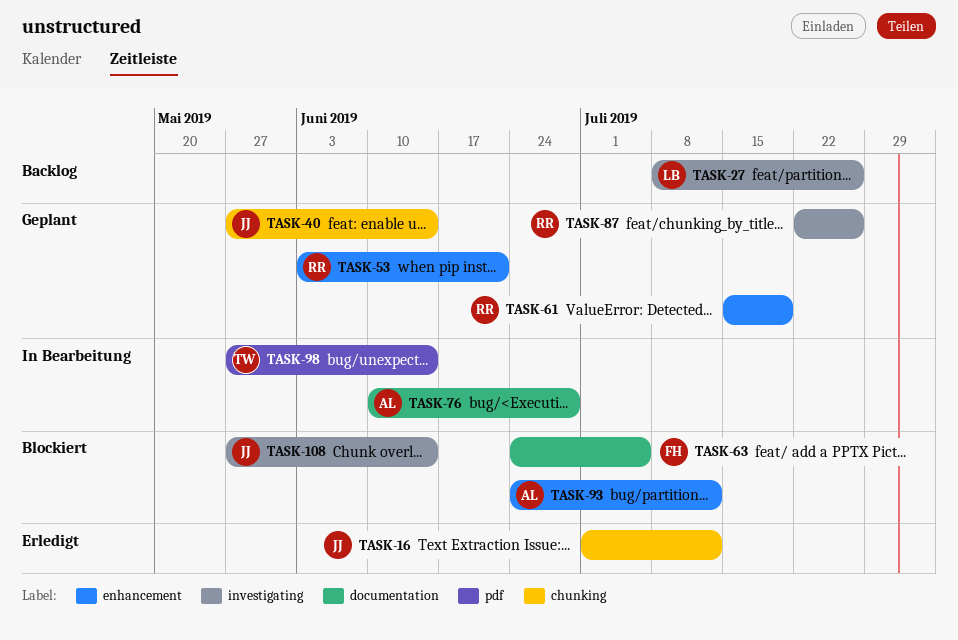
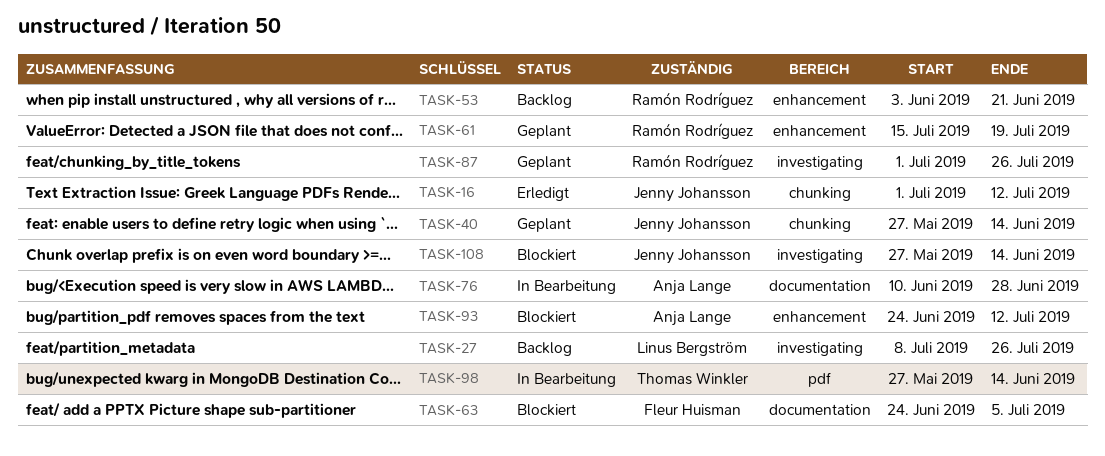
TASK-53, status: Geplant -> Backlog
TASK-87, start: Jul 22 -> Jul 1

